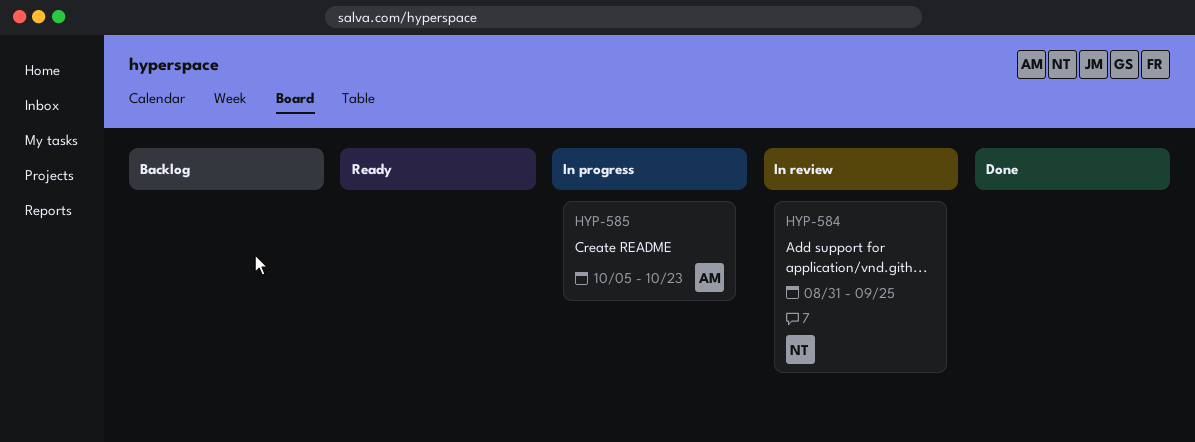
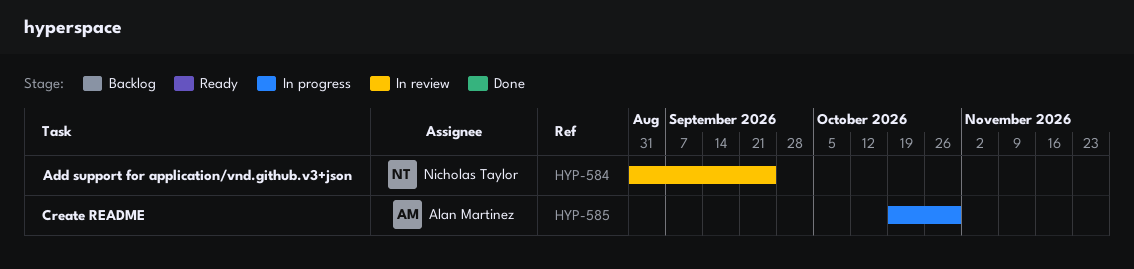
HYP-585, start: Oct 5 -> Oct 19
HYP-585, due: Oct 23 -> Oct 30

